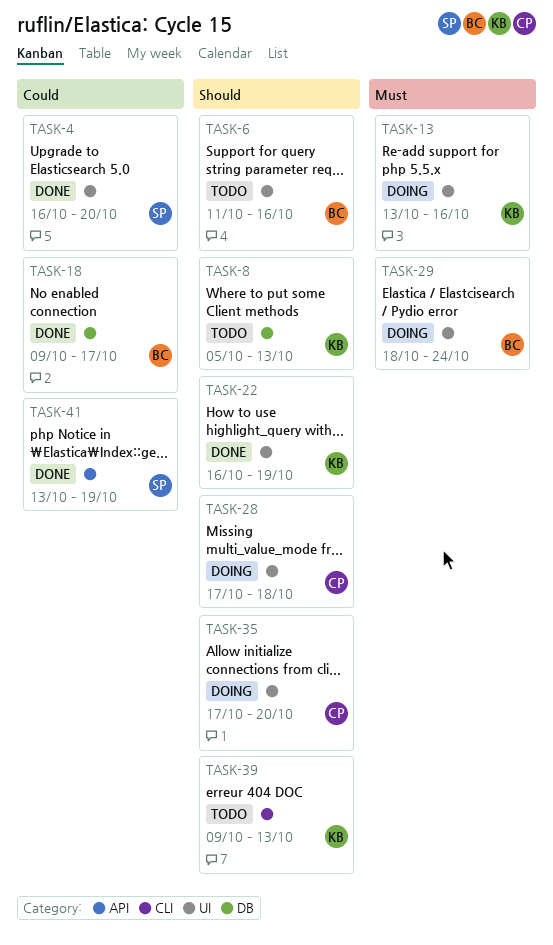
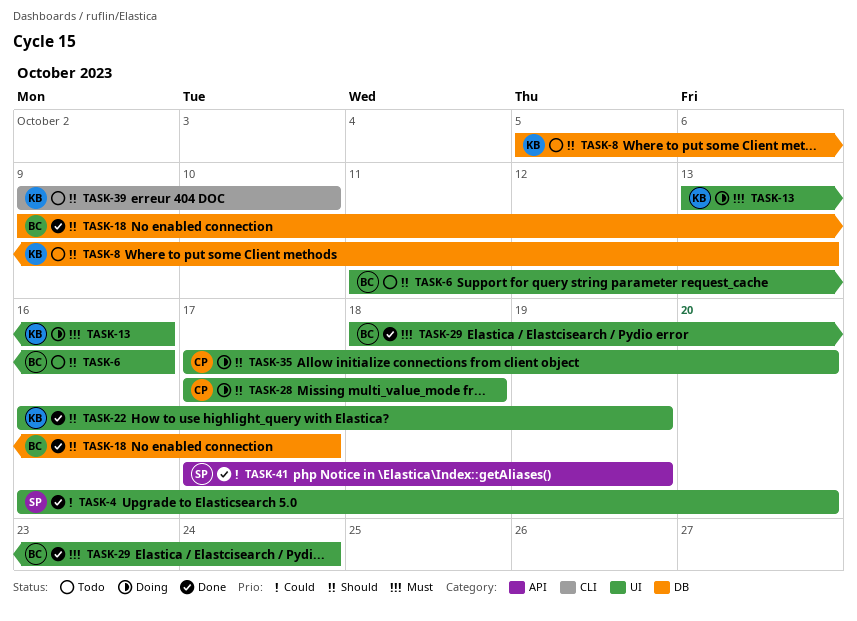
TASK-18, priority: Could -> Should
TASK-29, status: Doing -> Done
TASK-39, due: Oct 13 -> Oct 10
TASK-41, start: Oct 13 -> Oct 17

